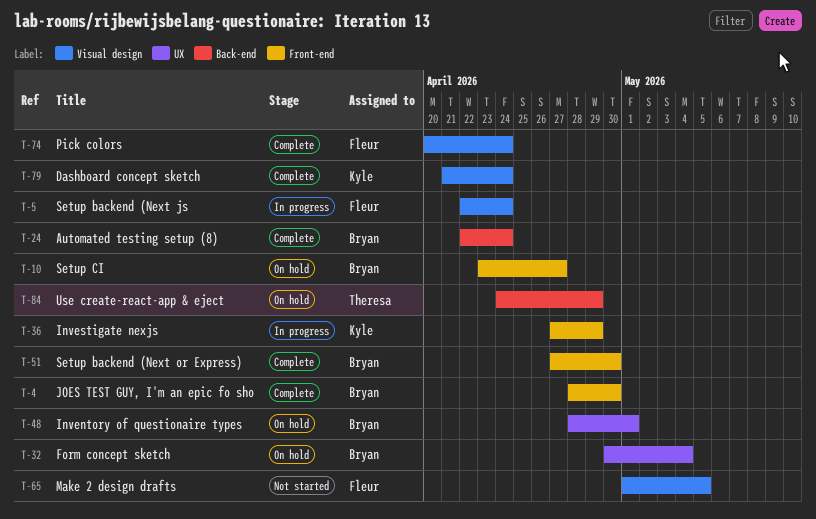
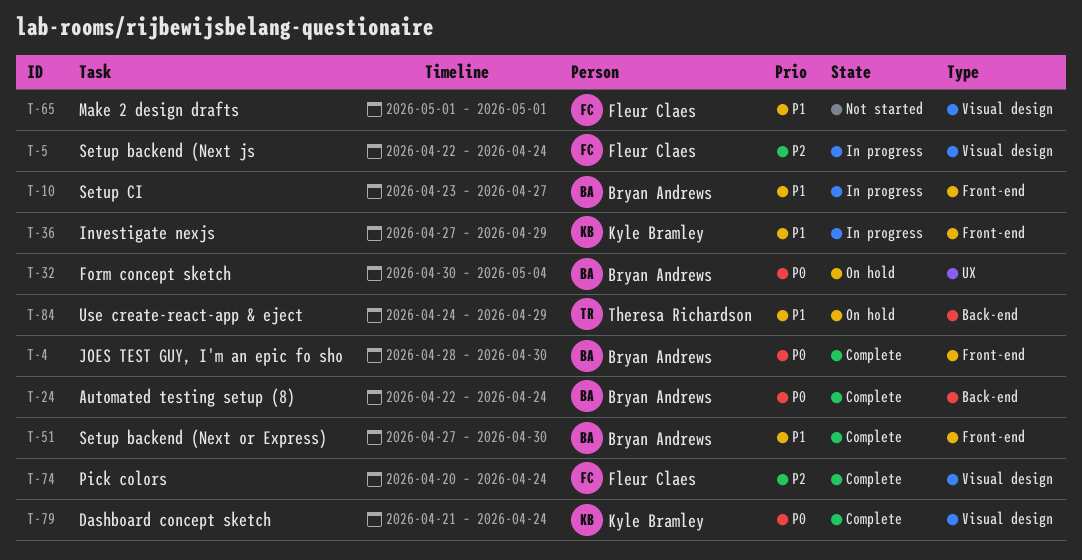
T-10, status: On hold -> In progress
T-48: present -> none
T-65, due: May 5 -> May 1

